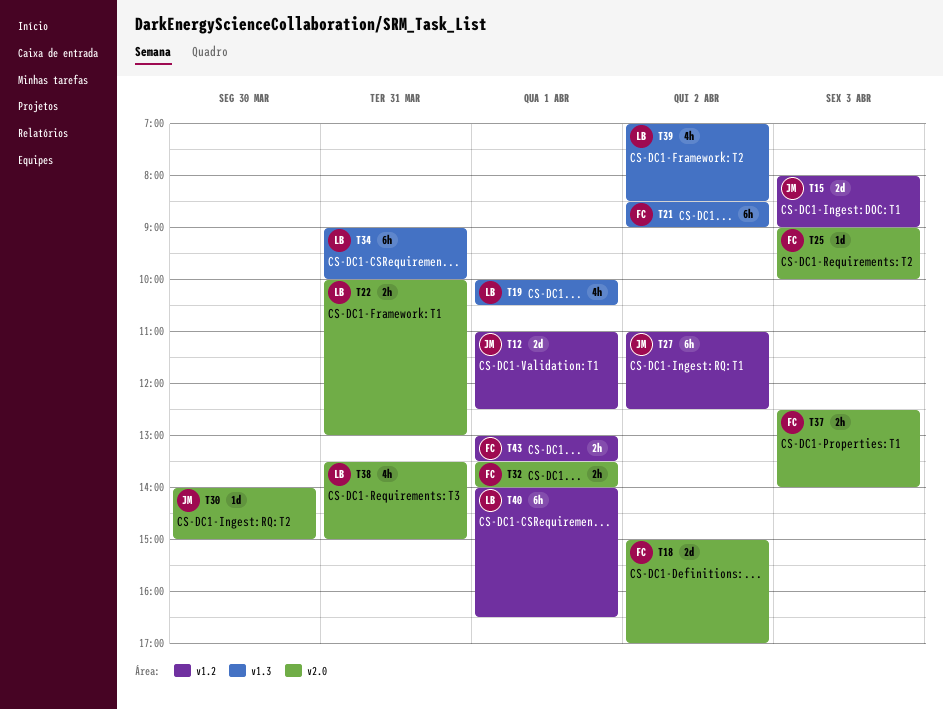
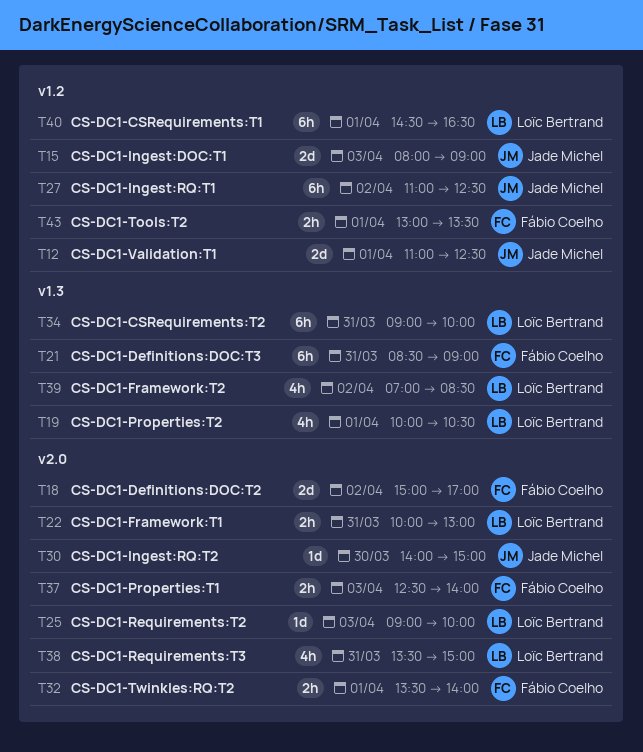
T21, day: Apr 2 -> Mar 31
T25, owner: Fábio Coelho -> Loïc Bertrand
T40, begins: 14:00 -> 14:30

